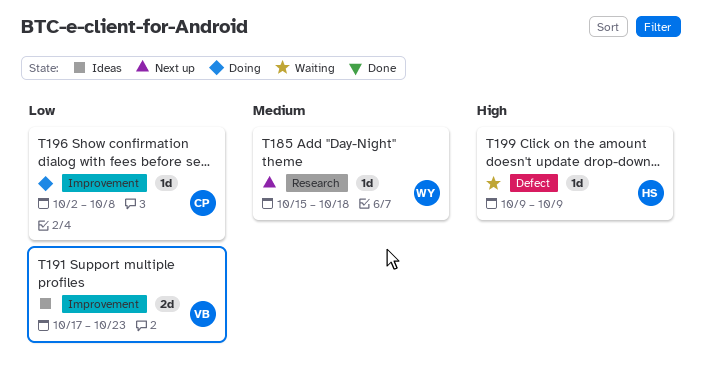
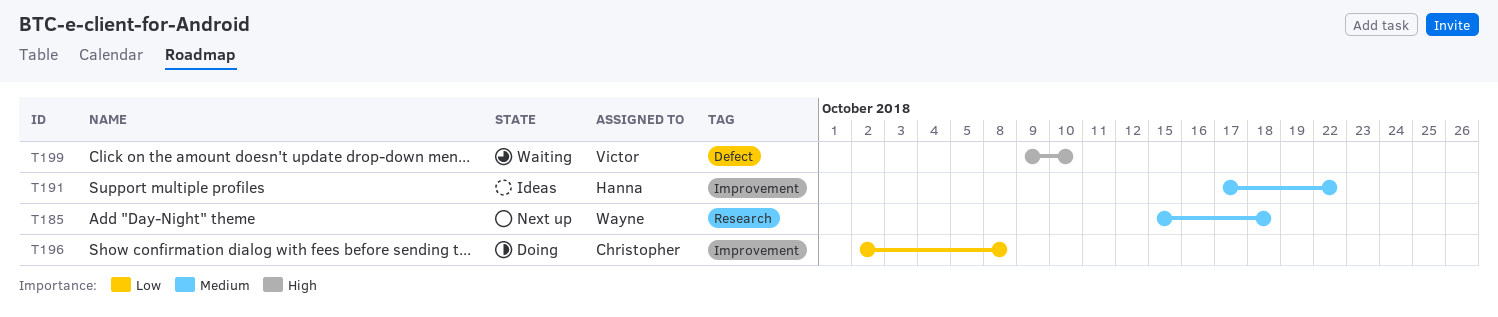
T191, owner: Victor -> Hanna
T191, priority: Low -> Medium
T191, due: Oct 23 -> Oct 22
T199, owner: Hanna -> Victor
T199, due: Oct 9 -> Oct 10

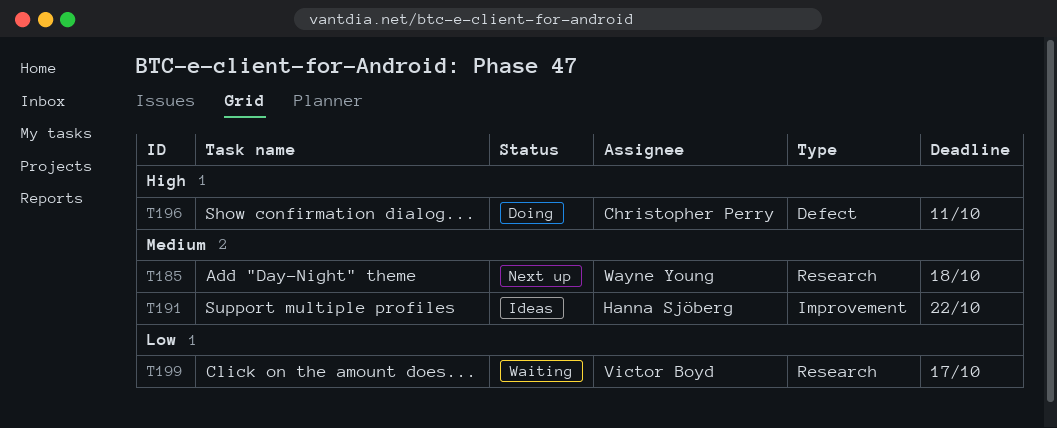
T196, priority: Low -> High
T196, label: Improvement -> Defect
T196, due: Oct 8 -> Oct 11
T199, priority: High -> Low
T199, label: Defect -> Research
T199, due: Oct 10 -> Oct 17

